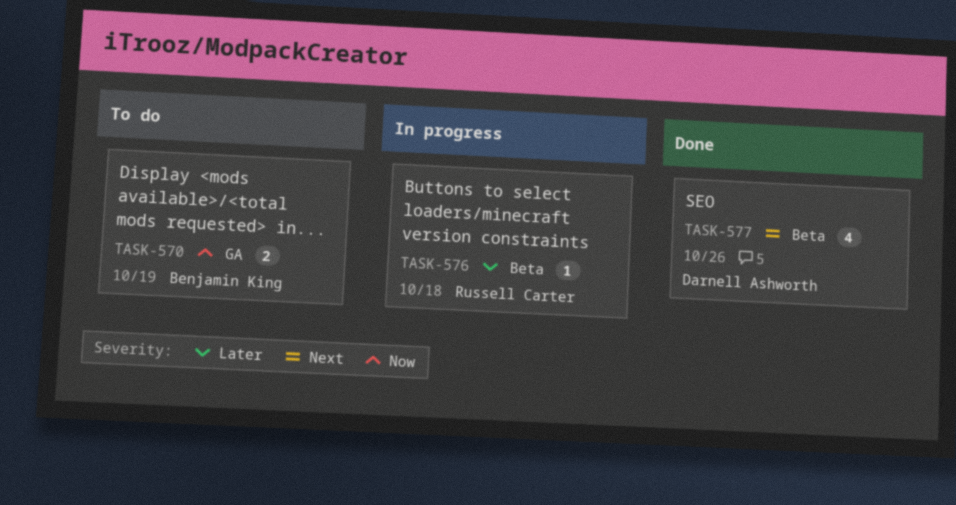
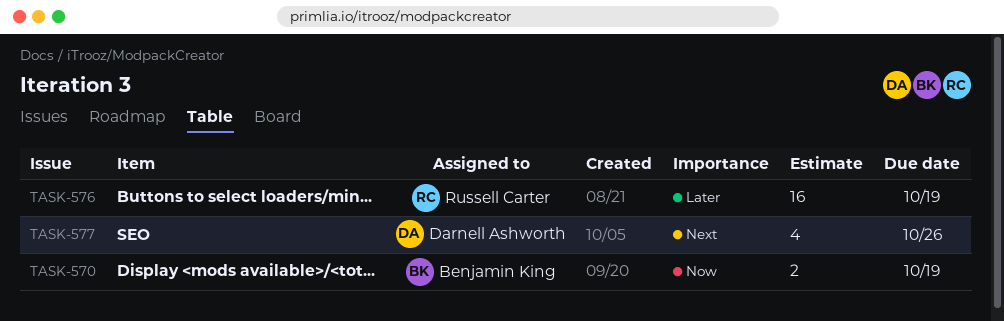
TASK-576, estimate: 1 -> 16
TASK-576, due: Oct 18 -> Oct 19

